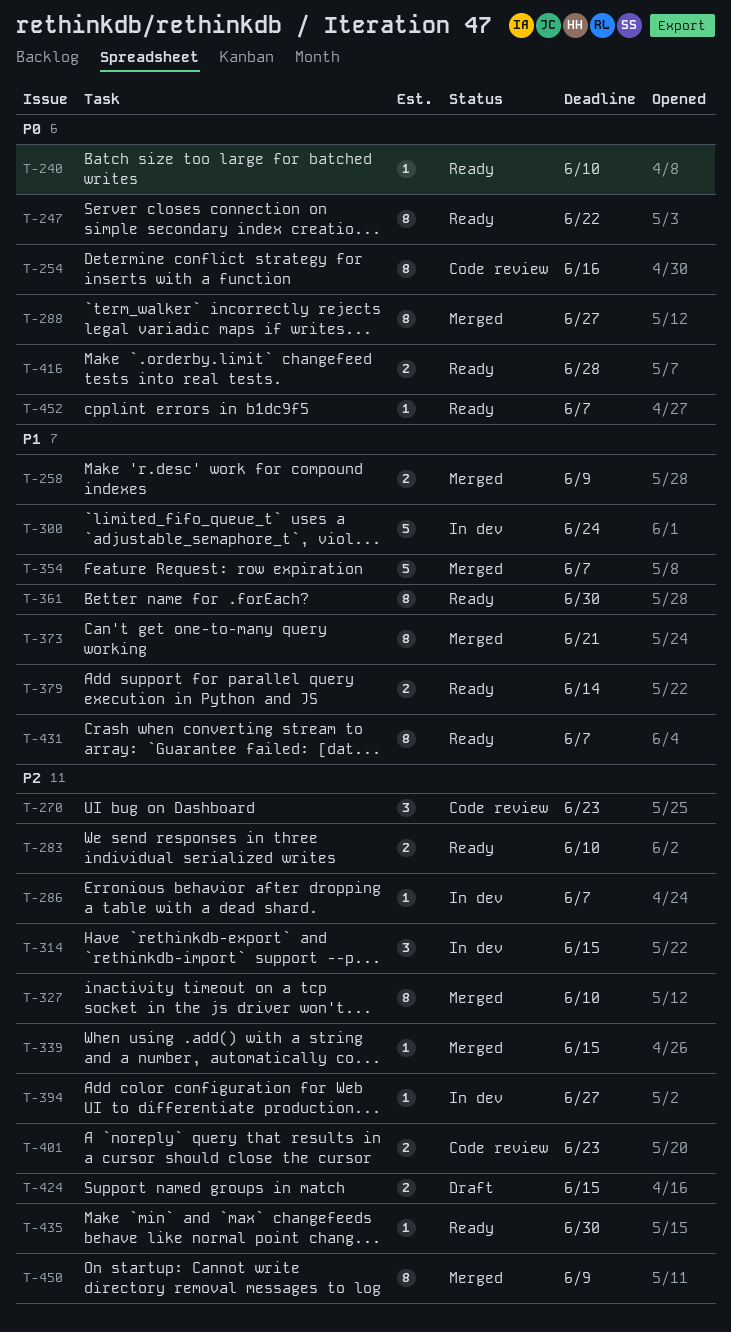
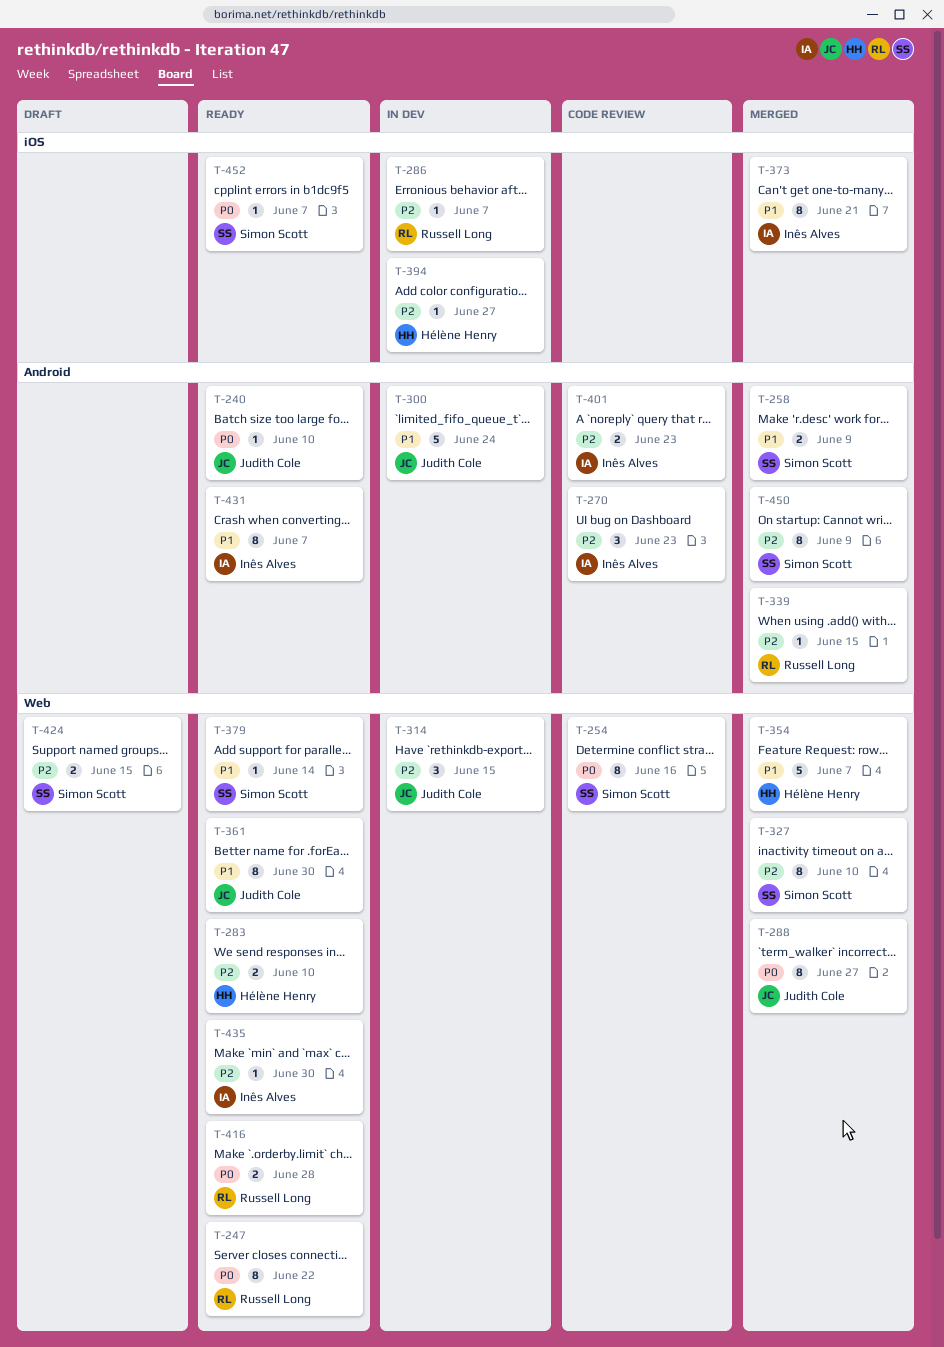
T-379, estimate: 2 -> 1

